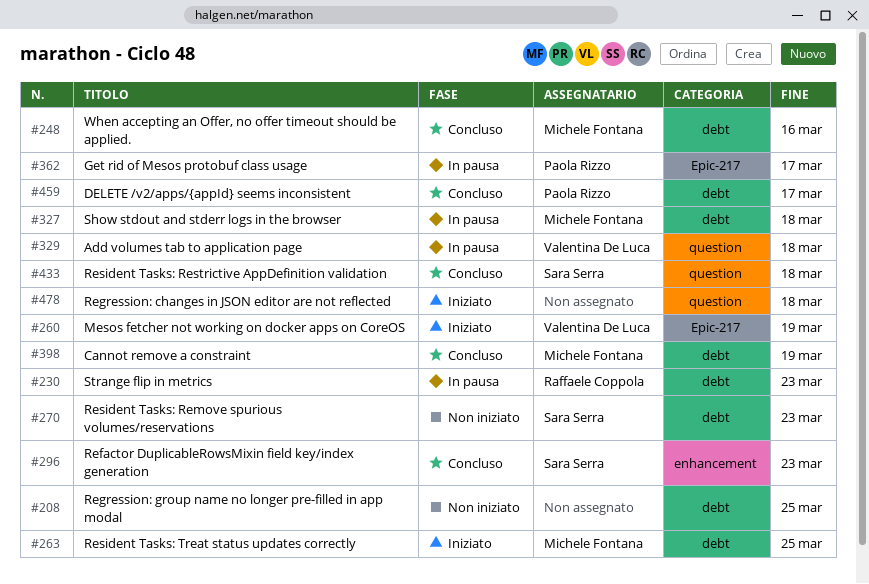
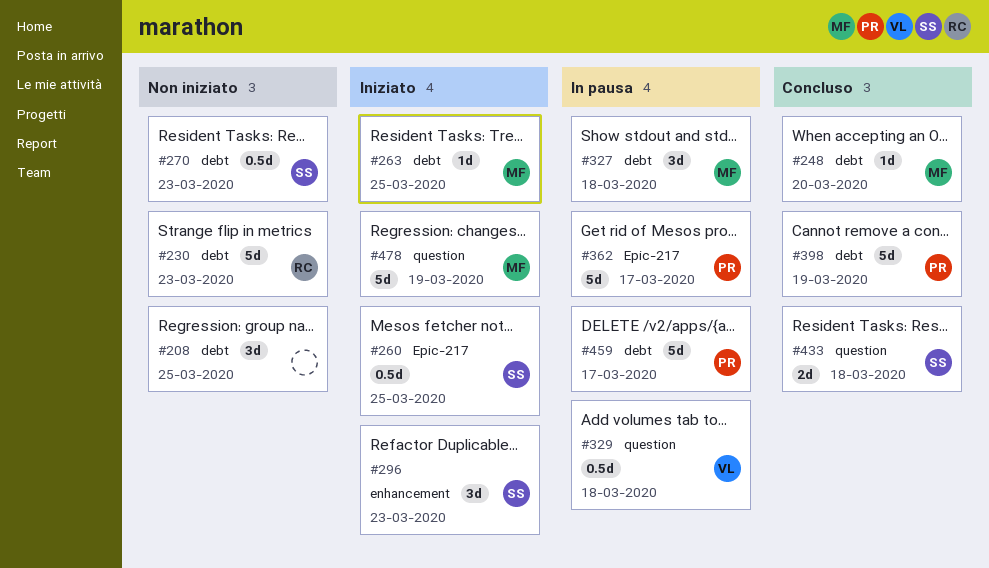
#230, status: In pausa -> Non iniziato
#248, due: Mar 16 -> Mar 20
#260, owner: Valentina De Luca -> Sara Serra
#260, due: Mar 19 -> Mar 25
#296, status: Concluso -> Iniziato
#398, owner: Michele Fontana -> Paola Rizzo
#459, status: Concluso -> In pausa
#478, owner: none -> Michele Fontana
#478, due: Mar 18 -> Mar 19

